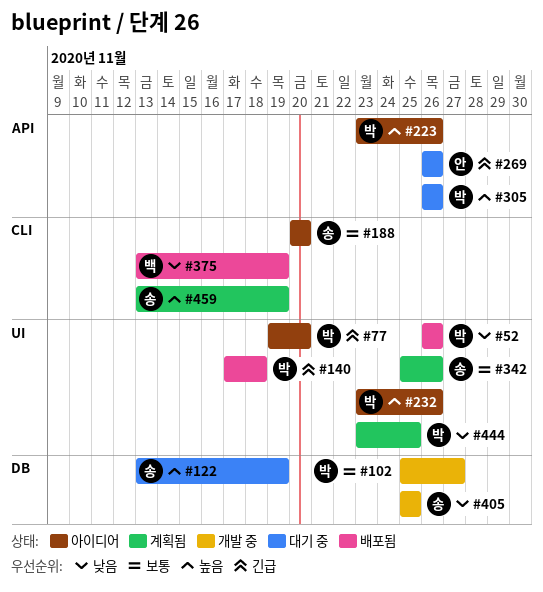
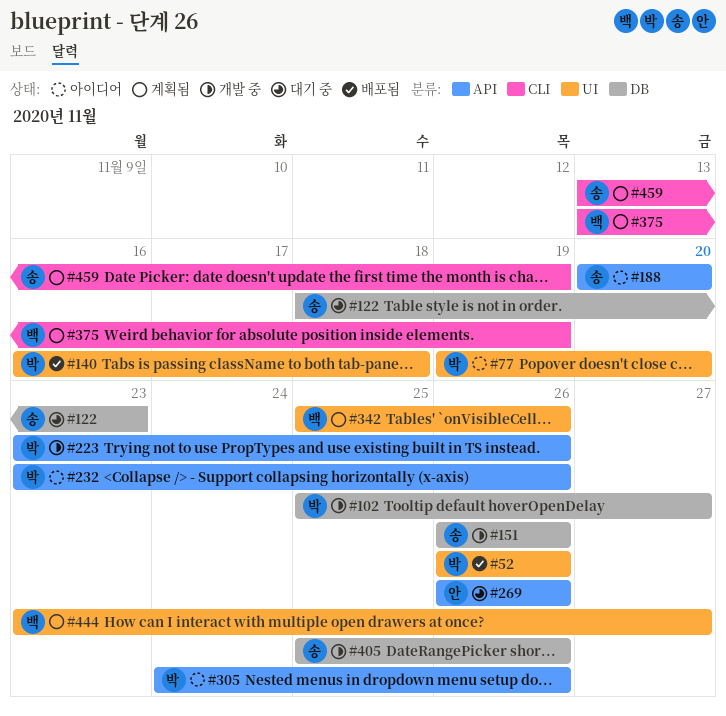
#122, start: Nov 13 -> Nov 18
#122, due: Nov 19 -> Nov 23
#140, start: Nov 17 -> Nov 16
#151: none -> present
#188, label: CLI -> API
#223, status: 아이디어 -> 개발 중
#232, label: UI -> API
#305, status: 대기 중 -> 아이디어
#305, start: Nov 26 -> Nov 24
#342, owner: 송 -> 백
#375, status: 배포됨 -> 계획됨
#405, due: Nov 25 -> Nov 26
#444, owner: 박 -> 백
#444, due: Nov 25 -> Nov 27

